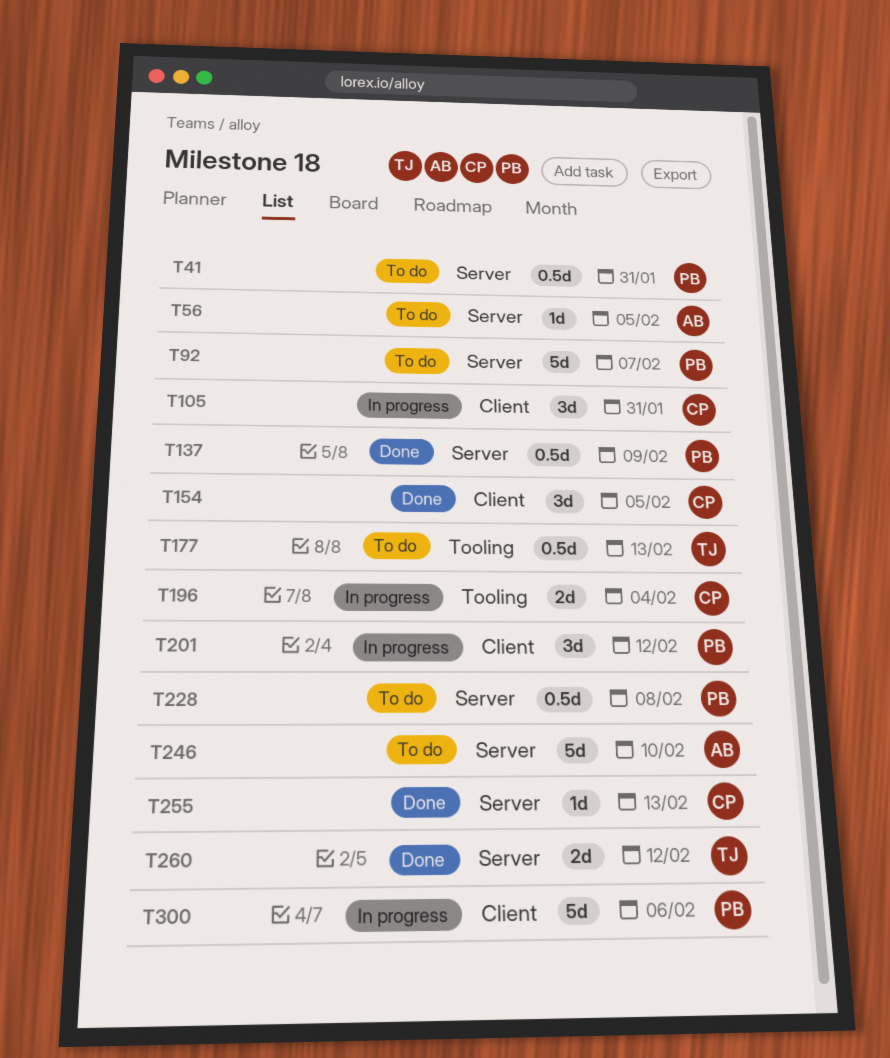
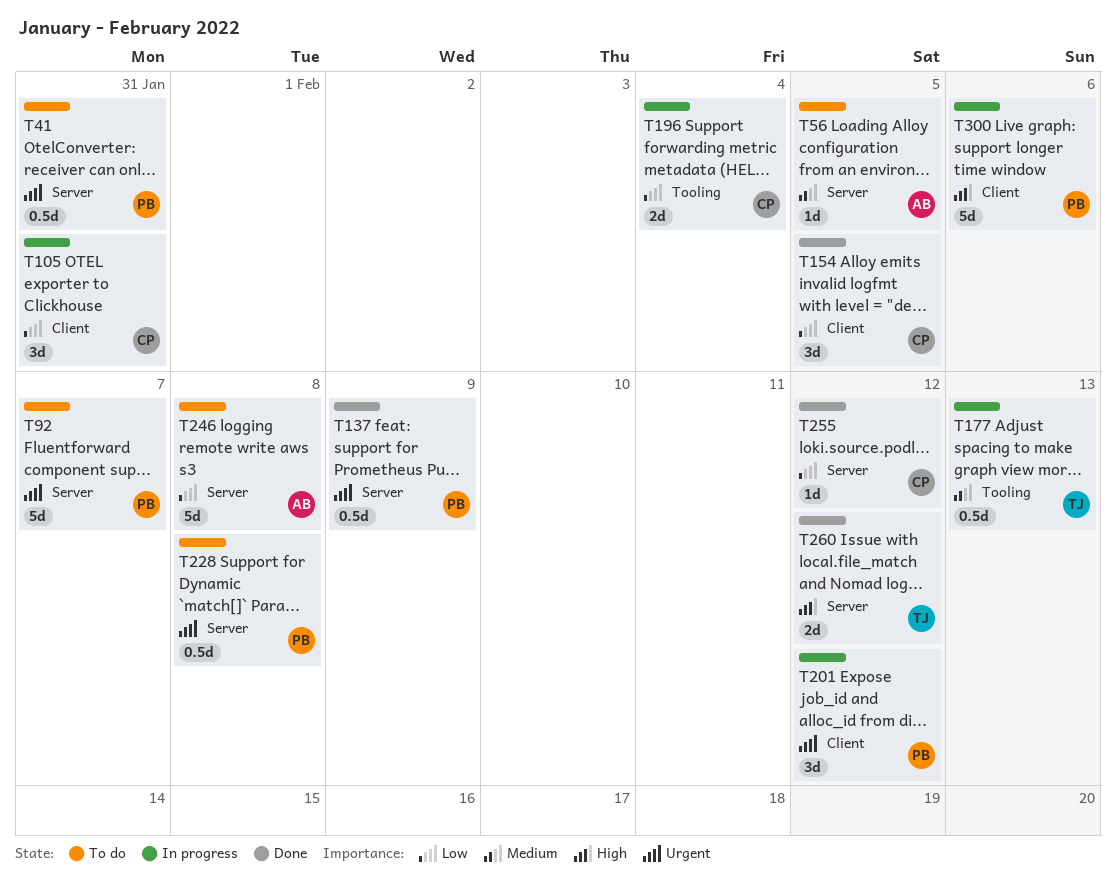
T177, status: To do -> In progress
T246, due: Feb 10 -> Feb 8
T255, due: Feb 13 -> Feb 12

